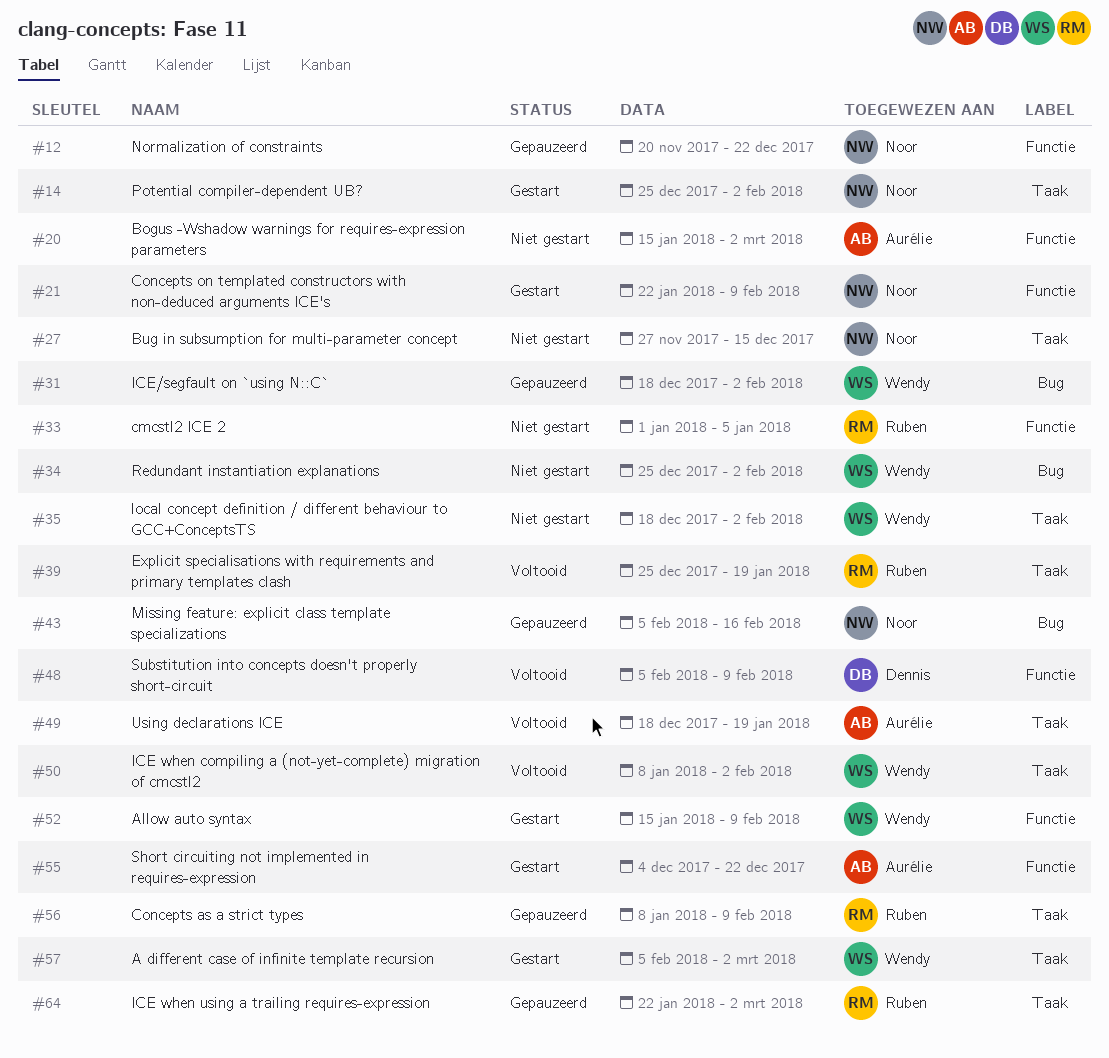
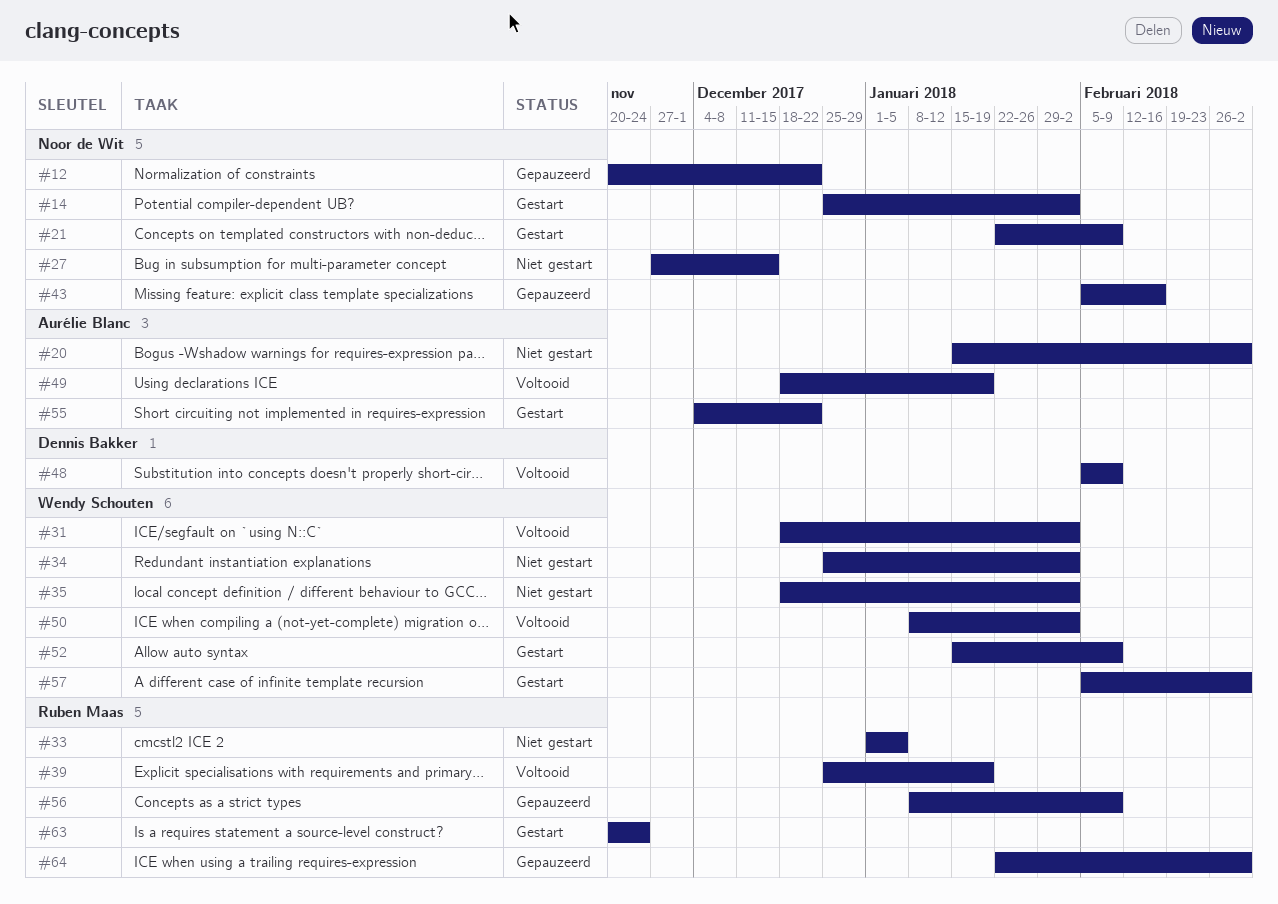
#31, status: Gepauzeerd -> Voltooid
#63: none -> present

